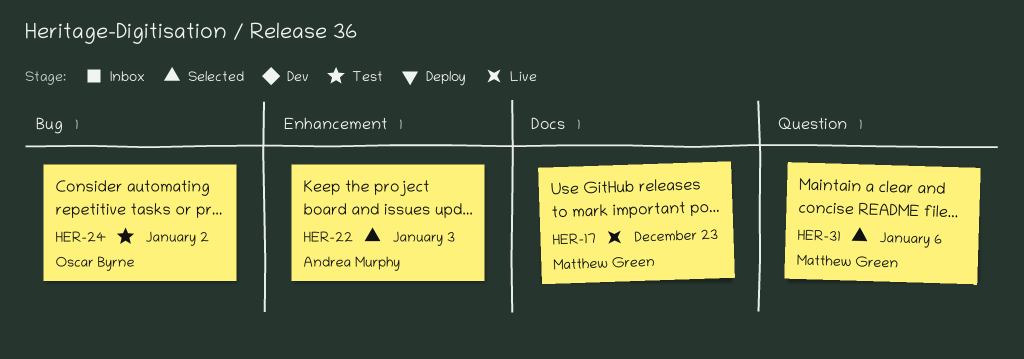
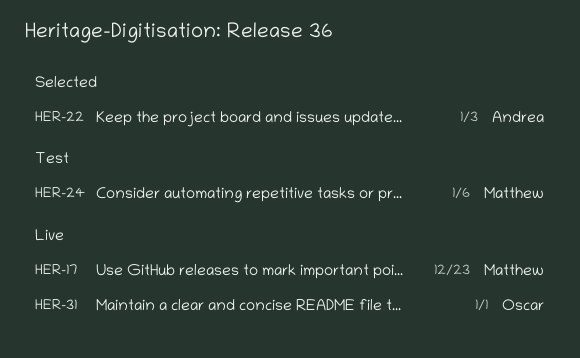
HER-24, owner: Oscar Byrne -> Matthew Green
HER-24, due: Jan 2 -> Jan 6
HER-31, status: Selected -> Live
HER-31, owner: Matthew Green -> Oscar Byrne
HER-31, due: Jan 6 -> Jan 1

